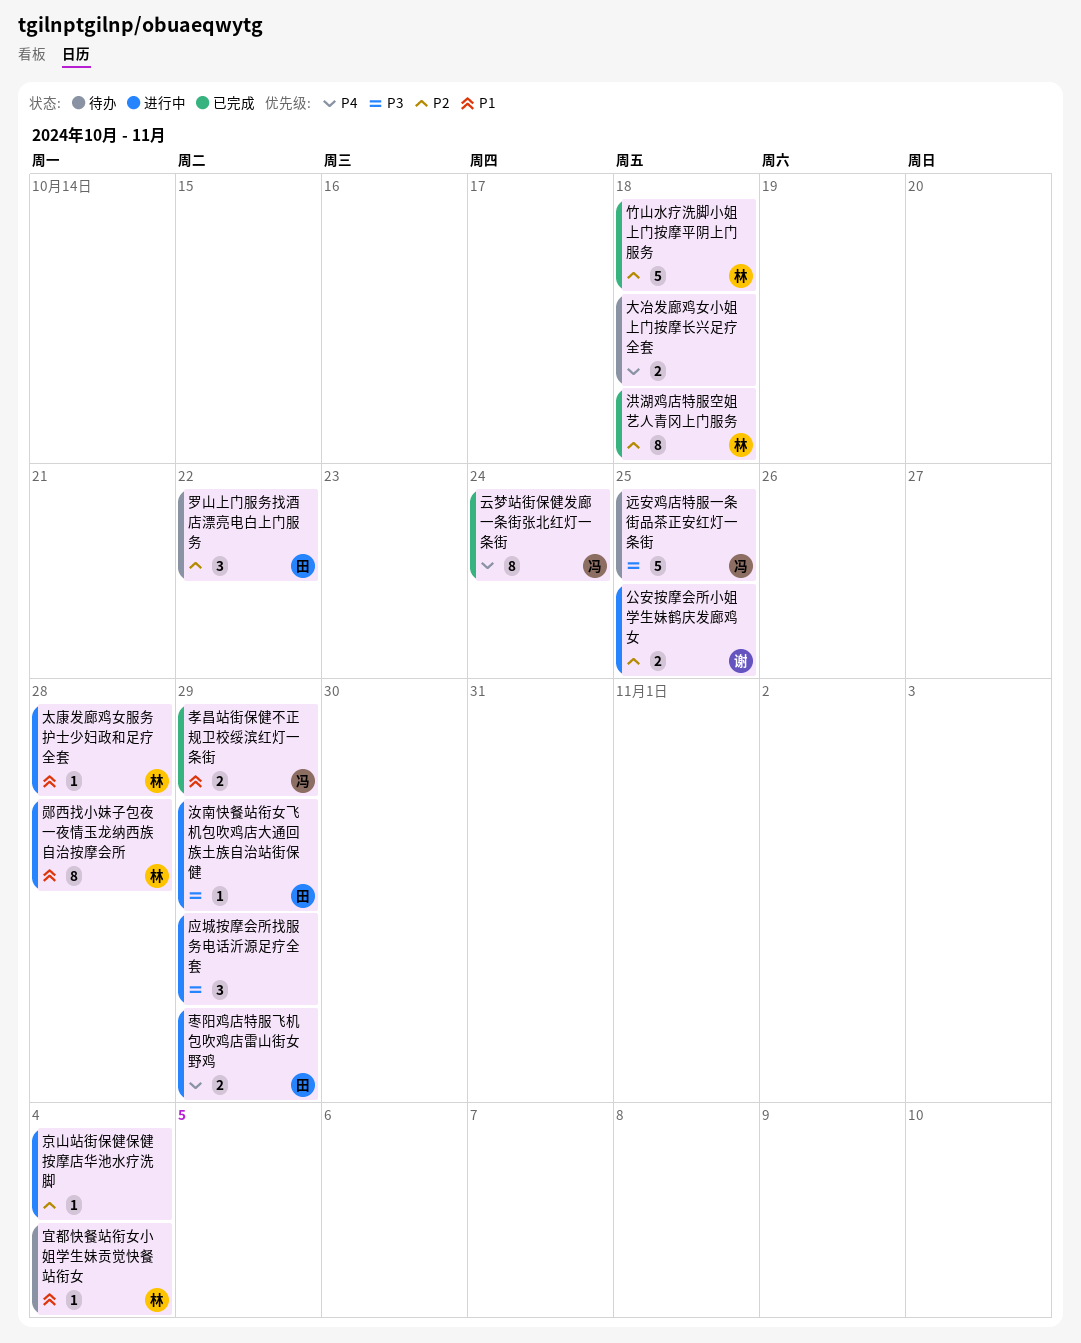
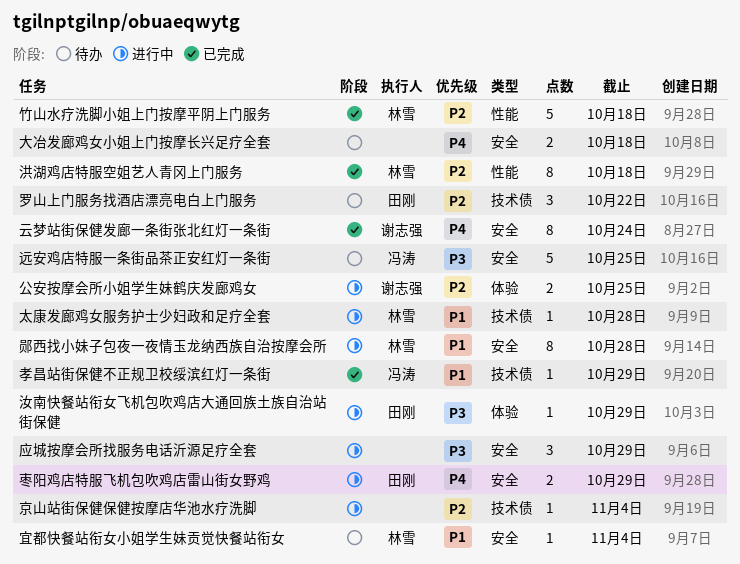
云梦站街保健发廊一条街张北红灯一条街, owner: 冯涛 -> 谢志强
孝昌站街保健不正规卫校绥滨红灯一条街, estimate: 2 -> 1

